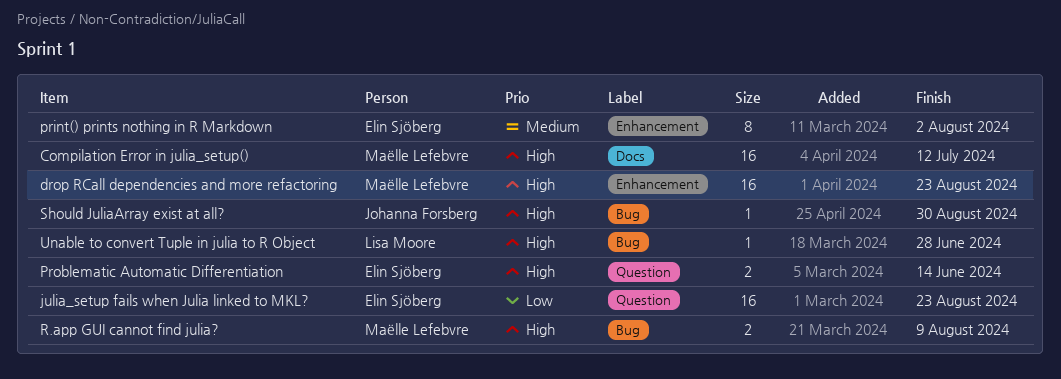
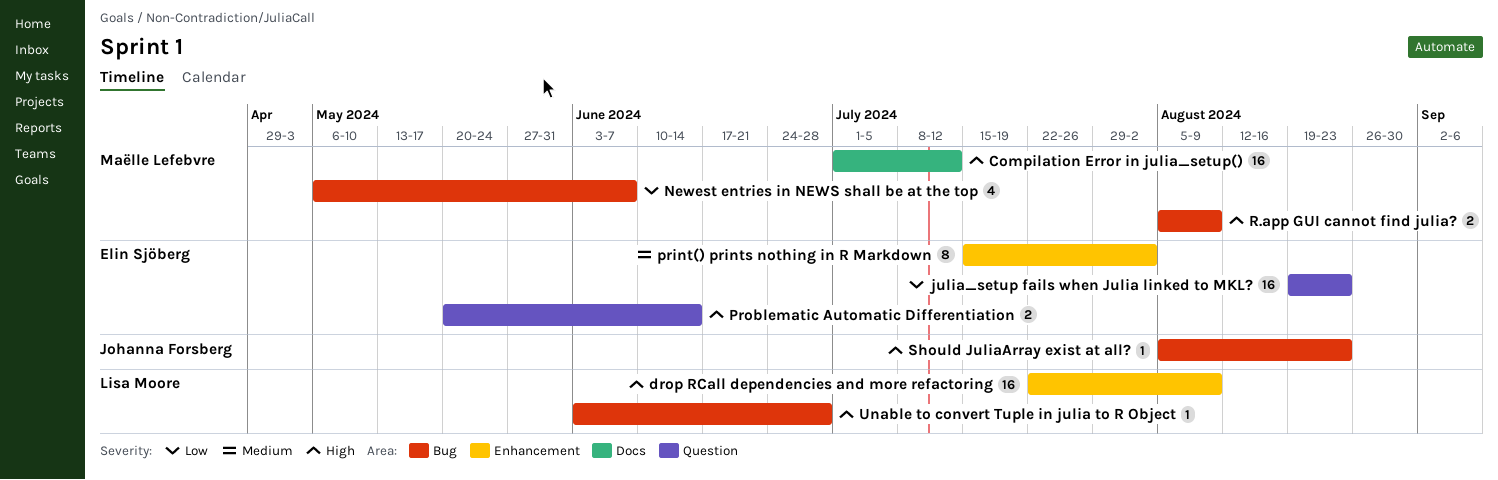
drop RCall dependencies and more refactoring, owner: Maëlle Lefebvre -> Lisa Moore
drop RCall dependencies and more refactoring, due: Aug 23 -> Aug 9
Newest entries in NEWS shall be at the top: none -> present
Should JuliaArray exist at all?, due: Aug 30 -> Aug 23

